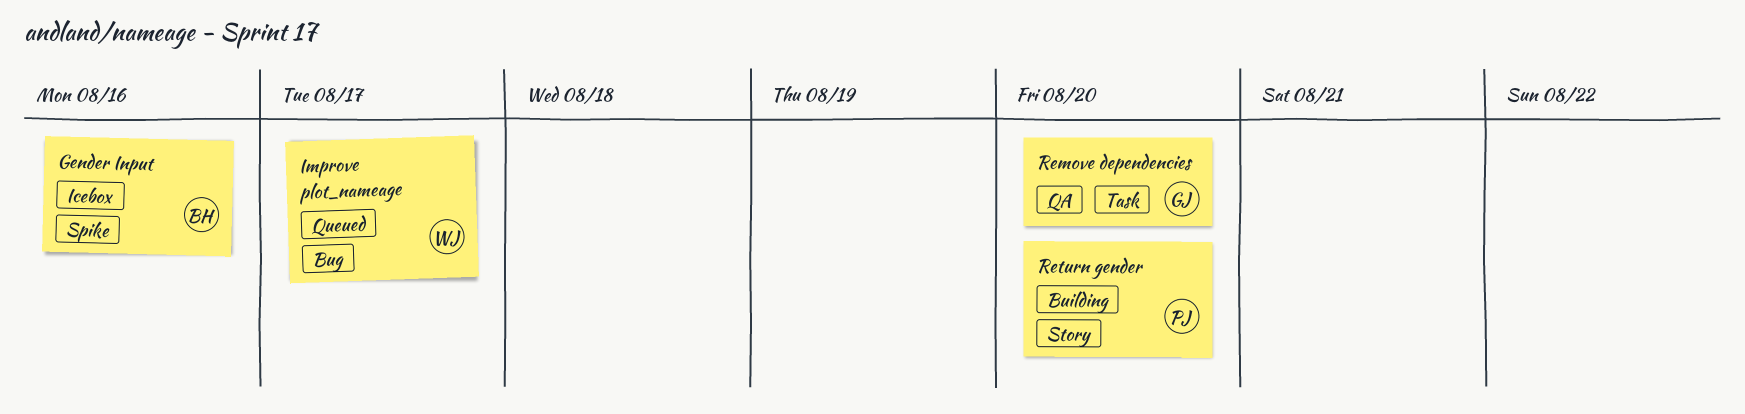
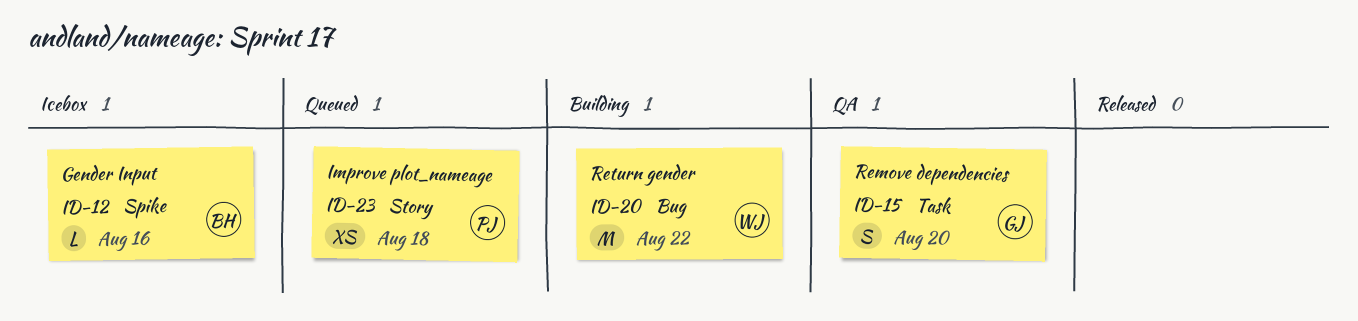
Improve plot_nameage, owner: WJ -> PJ
Improve plot_nameage, label: Bug -> Story
Improve plot_nameage, due: Aug 17 -> Aug 18
Return gender, owner: PJ -> WJ
Return gender, label: Story -> Bug
Return gender, due: Aug 20 -> Aug 22

